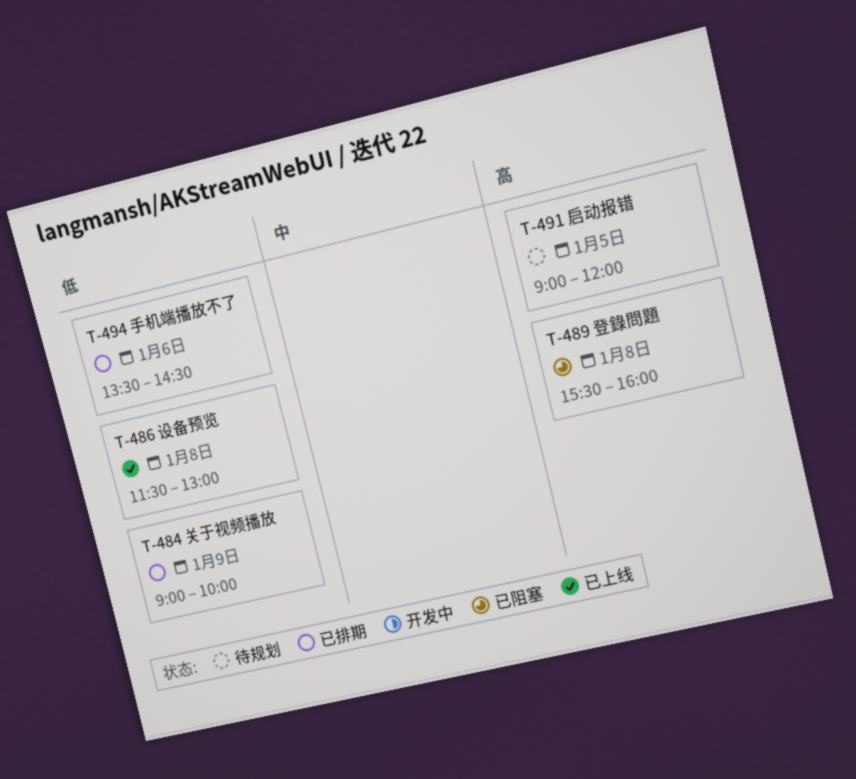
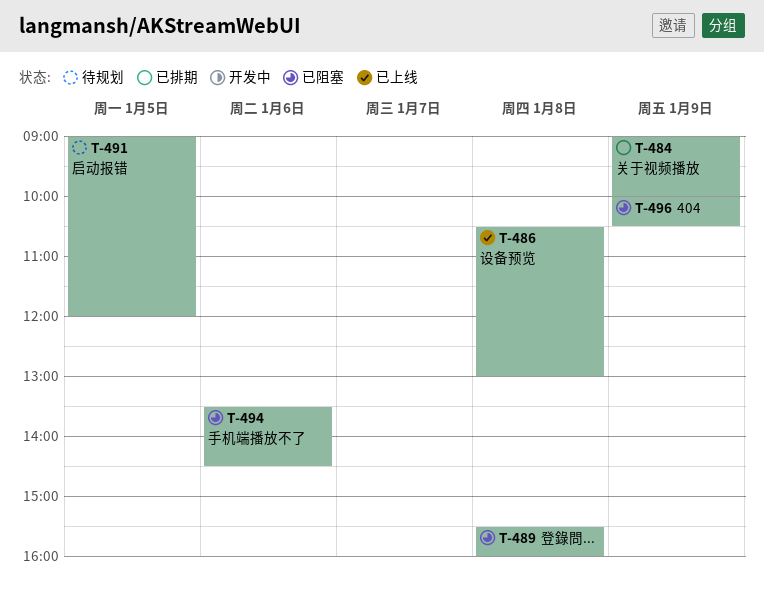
T-486, begins: 11:30 -> 10:30
T-494, status: 已排期 -> 已阻塞
T-496: none -> present

